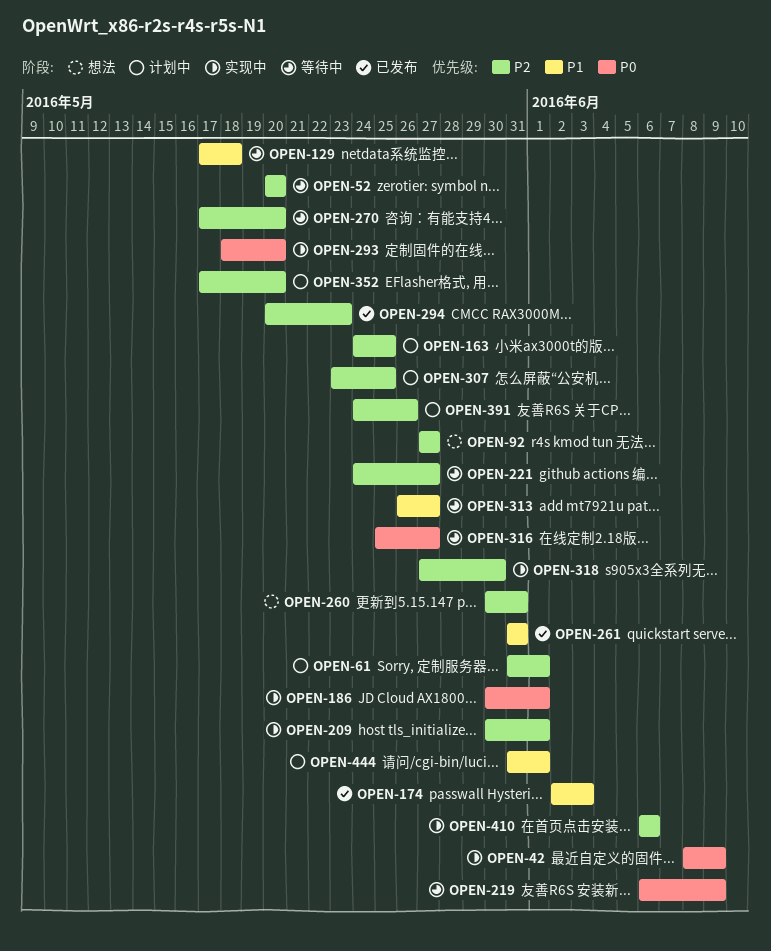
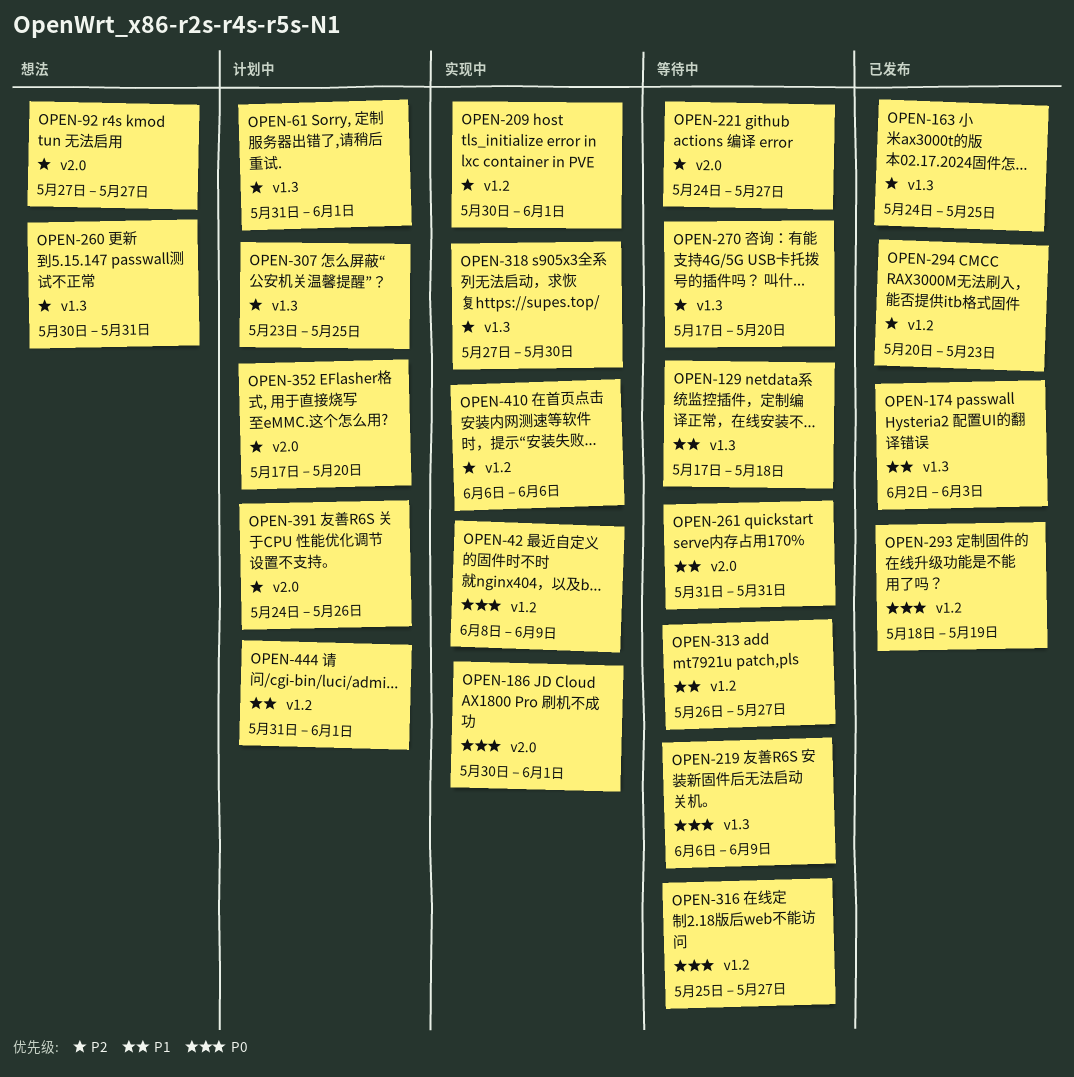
OPEN-52: present -> none
OPEN-163, status: 计划中 -> 已发布
OPEN-261, status: 已发布 -> 等待中
OPEN-293, status: 实现中 -> 已发布
OPEN-293, due: May 20 -> May 19

